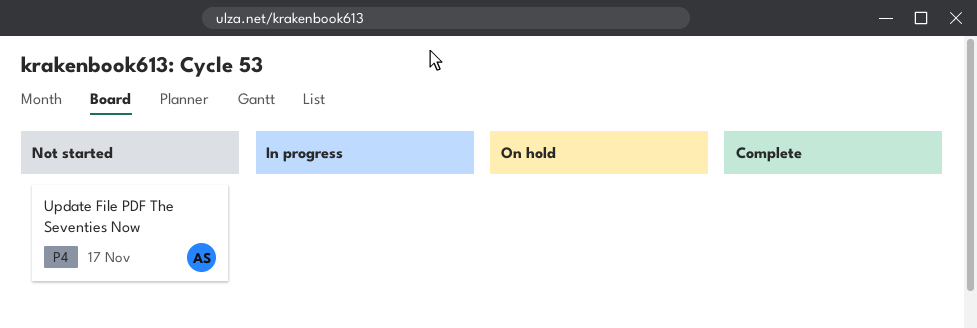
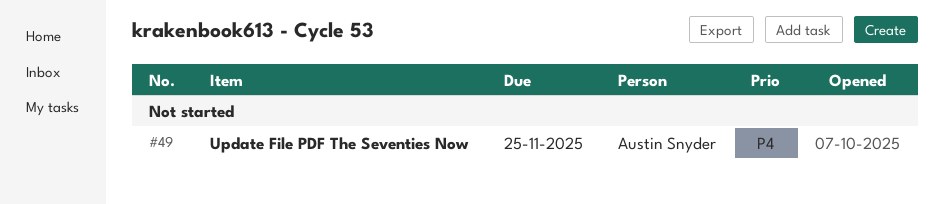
Update File PDF The Seventies Now, due: Nov 17 -> Nov 25

